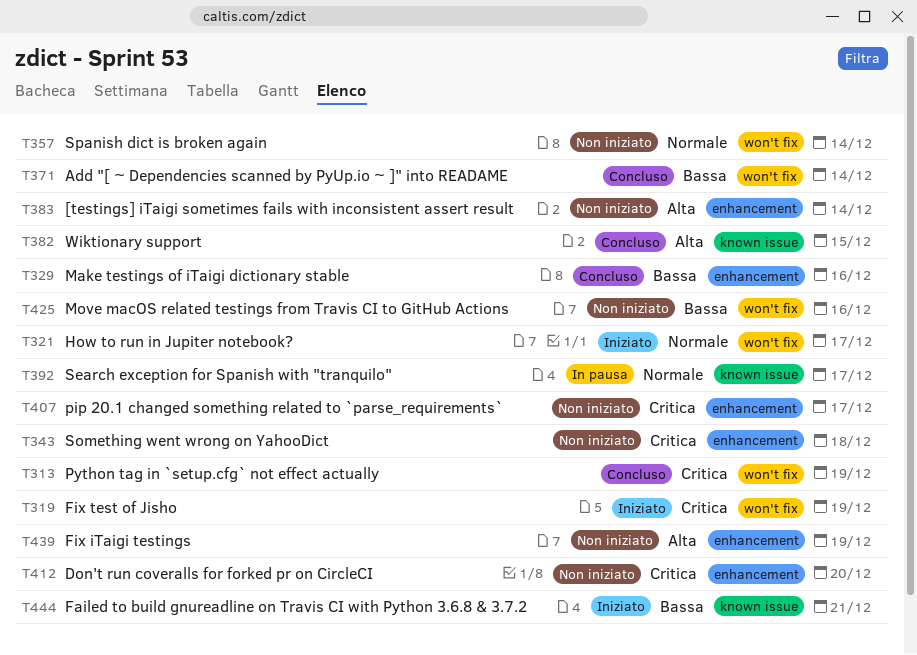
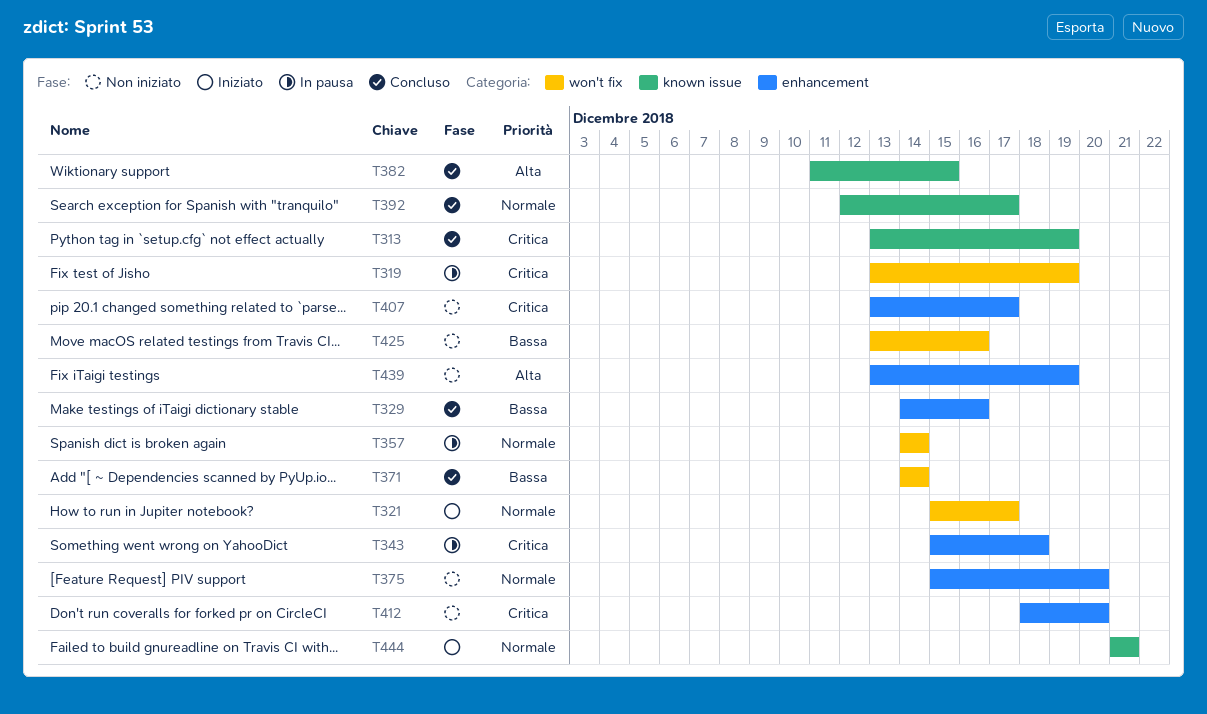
T313, label: won't fix -> known issue
T319, status: Iniziato -> In pausa
T343, status: Non iniziato -> In pausa
T357, status: Non iniziato -> In pausa
T375: none -> present
T383: present -> none
T392, status: In pausa -> Concluso
T444, priority: Bassa -> Normale

